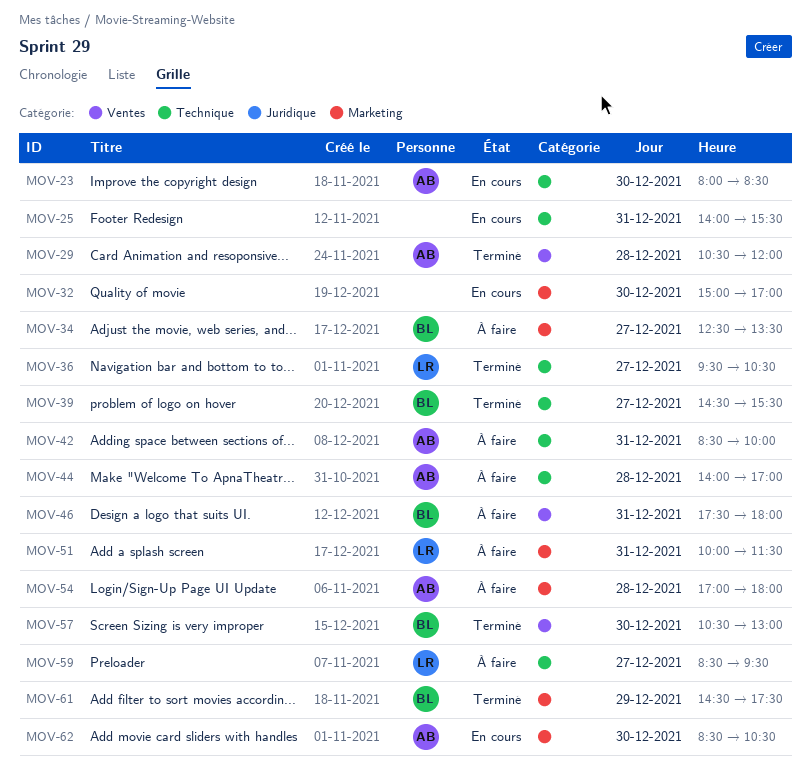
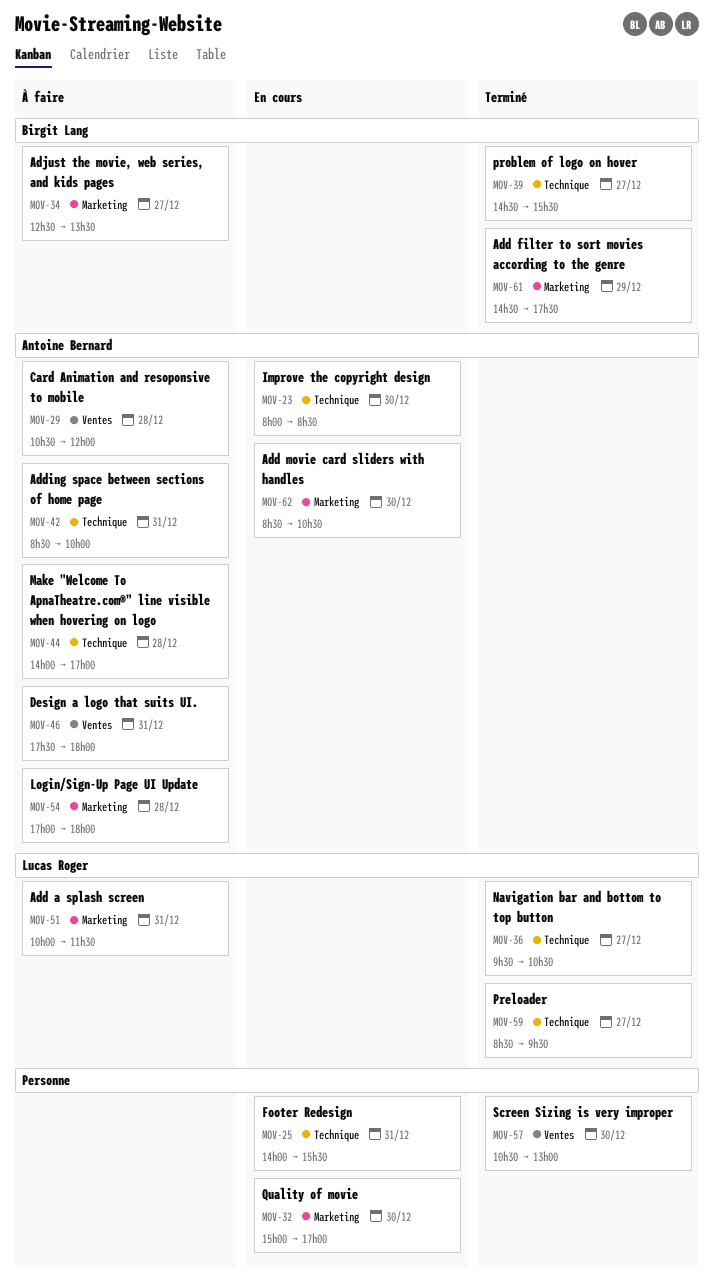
MOV-29, status: Terminé -> À faire
MOV-46, owner: Birgit Lang -> Antoine Bernard
MOV-57, owner: Birgit Lang -> none
MOV-59, status: À faire -> Terminé

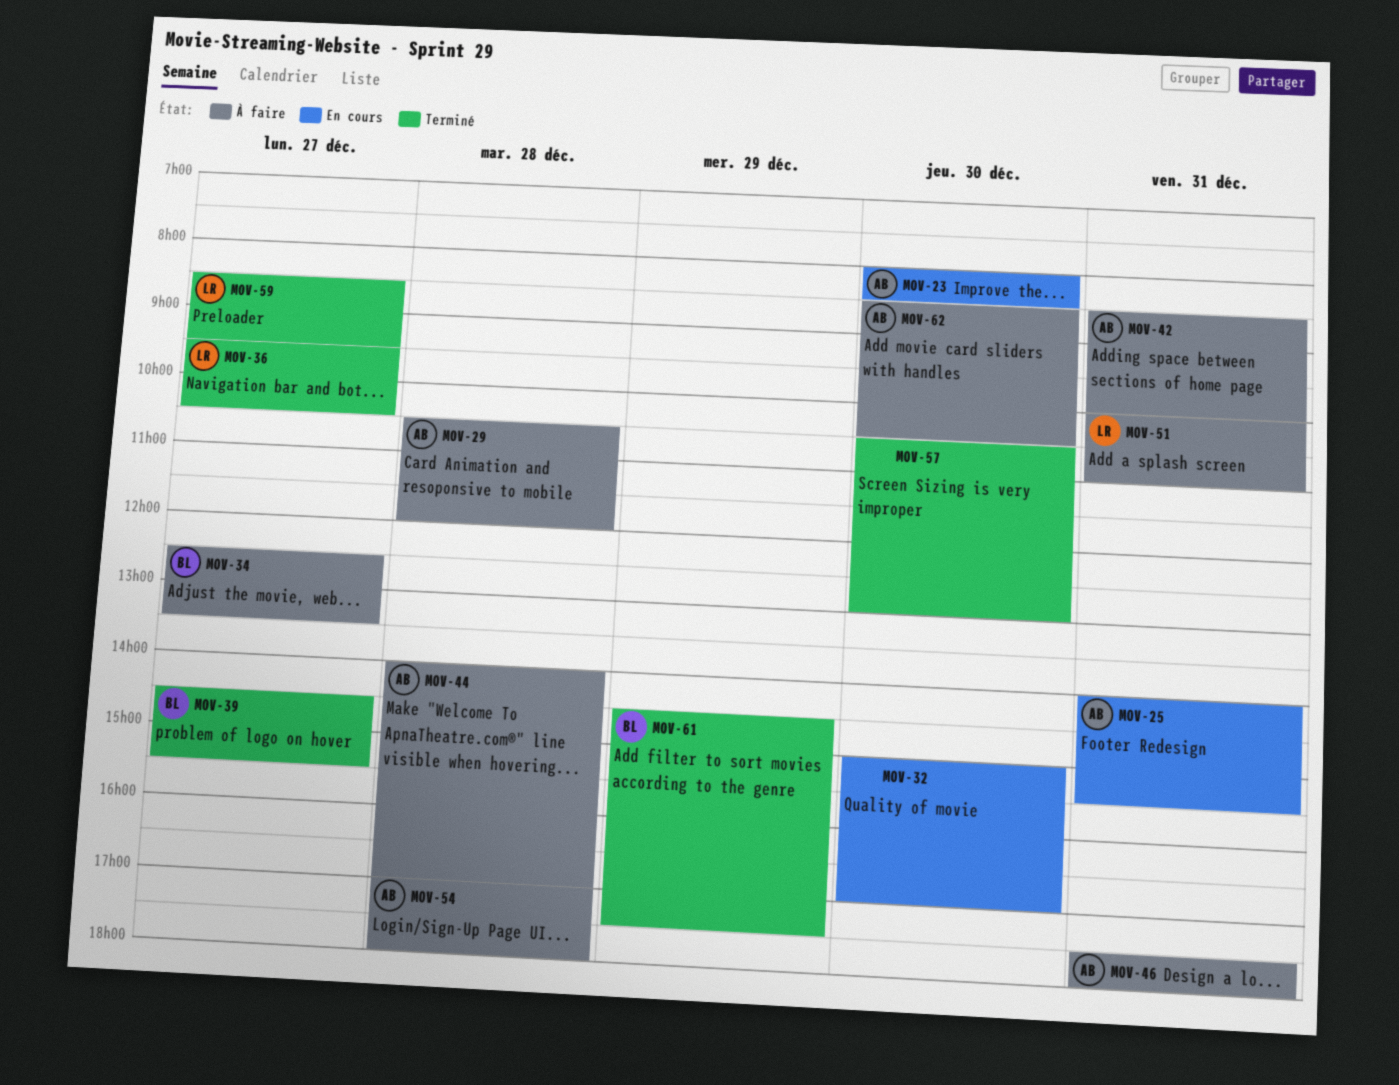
MOV-25, owner: none -> Antoine Bernard
MOV-51, ends: 11:30 -> 11:00
MOV-62, status: En cours -> À faire

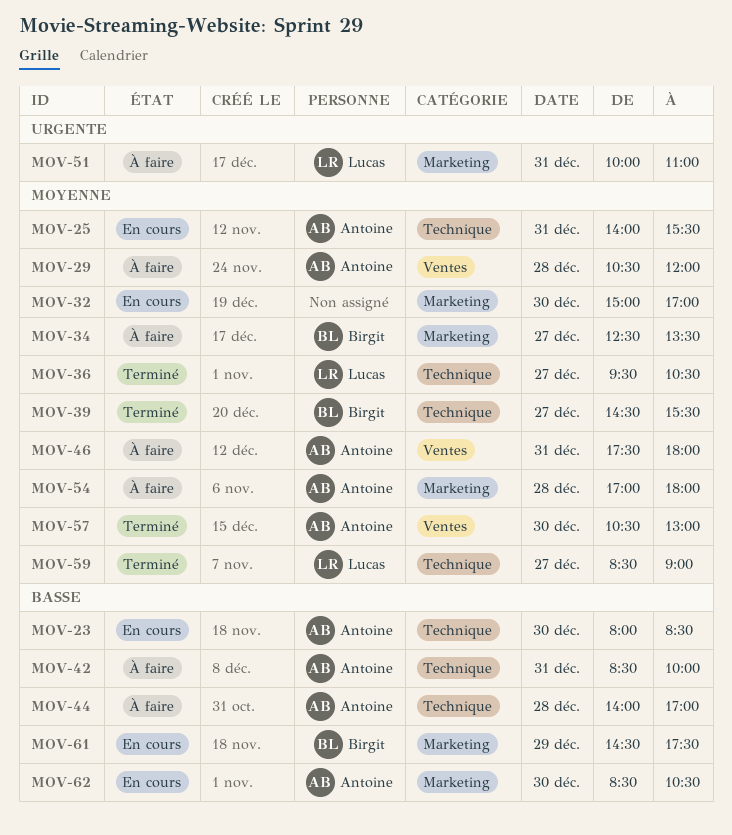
MOV-57, owner: none -> Antoine
MOV-59, ends: 09:30 -> 09:00
MOV-61, status: Terminé -> En cours
MOV-62, status: À faire -> En cours

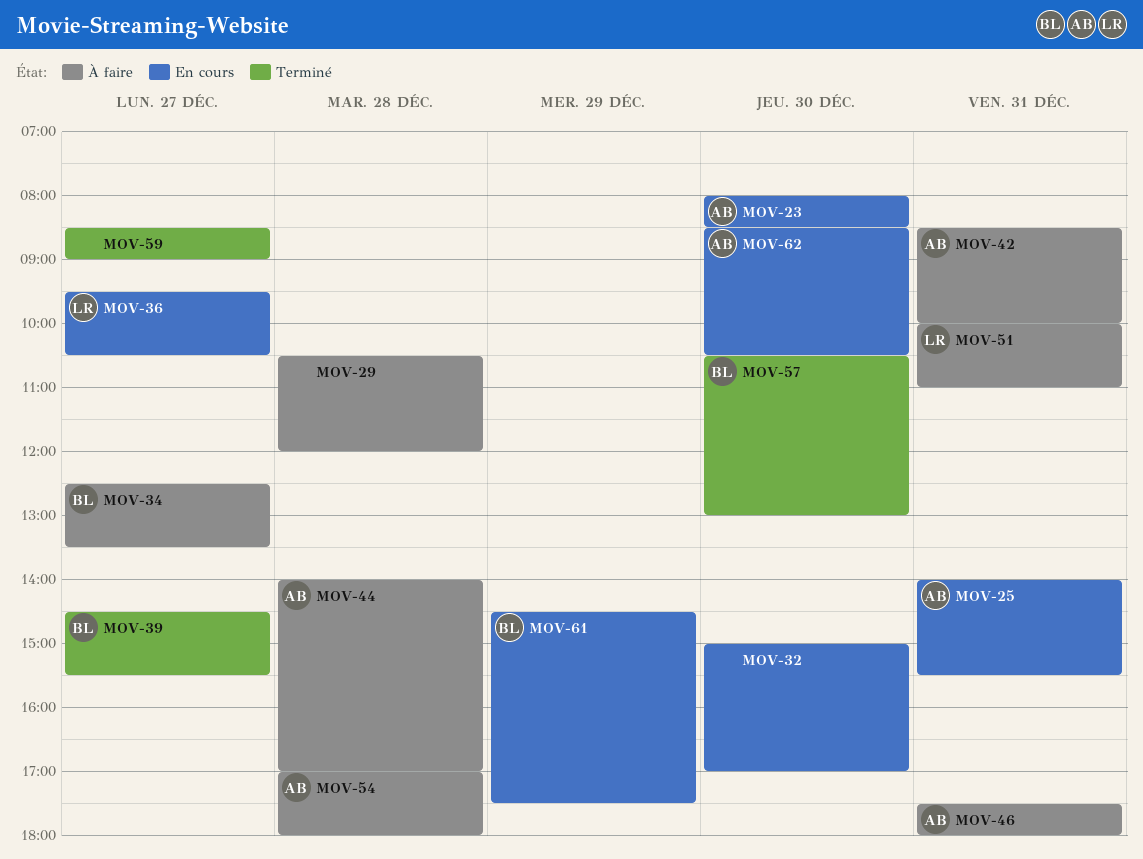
MOV-29, owner: Antoine -> none
MOV-36, status: Terminé -> En cours
MOV-57, owner: Antoine -> Birgit
MOV-59, owner: Lucas -> none

